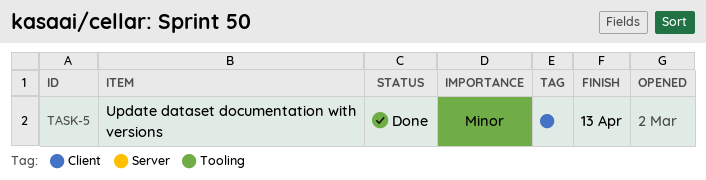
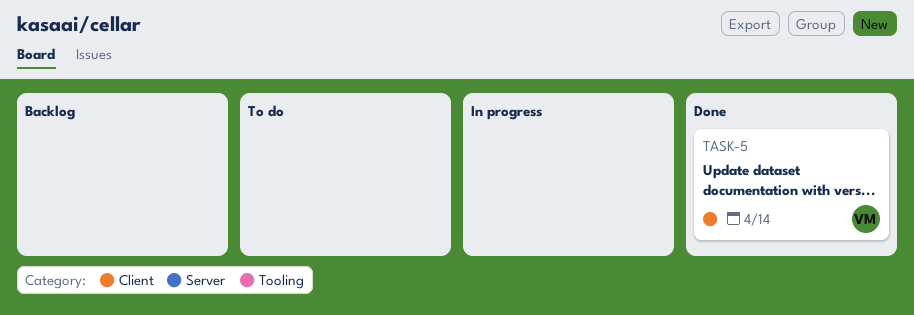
TASK-5, due: Apr 13 -> Apr 14

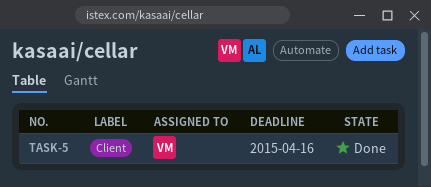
TASK-5, due: Apr 14 -> Apr 16

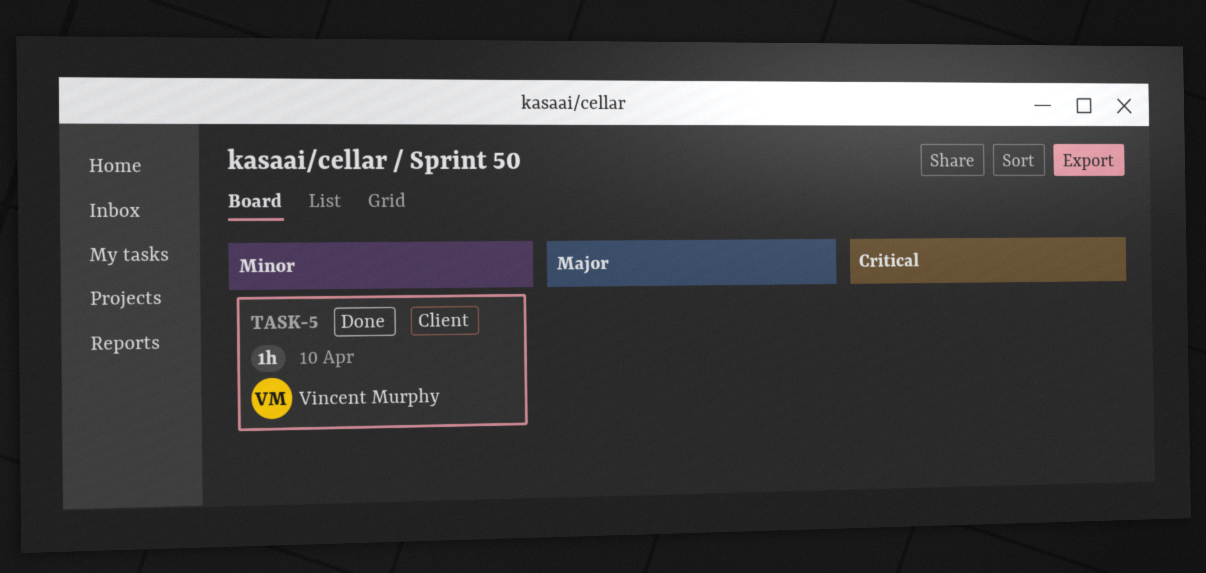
TASK-5, due: Apr 16 -> Apr 10

